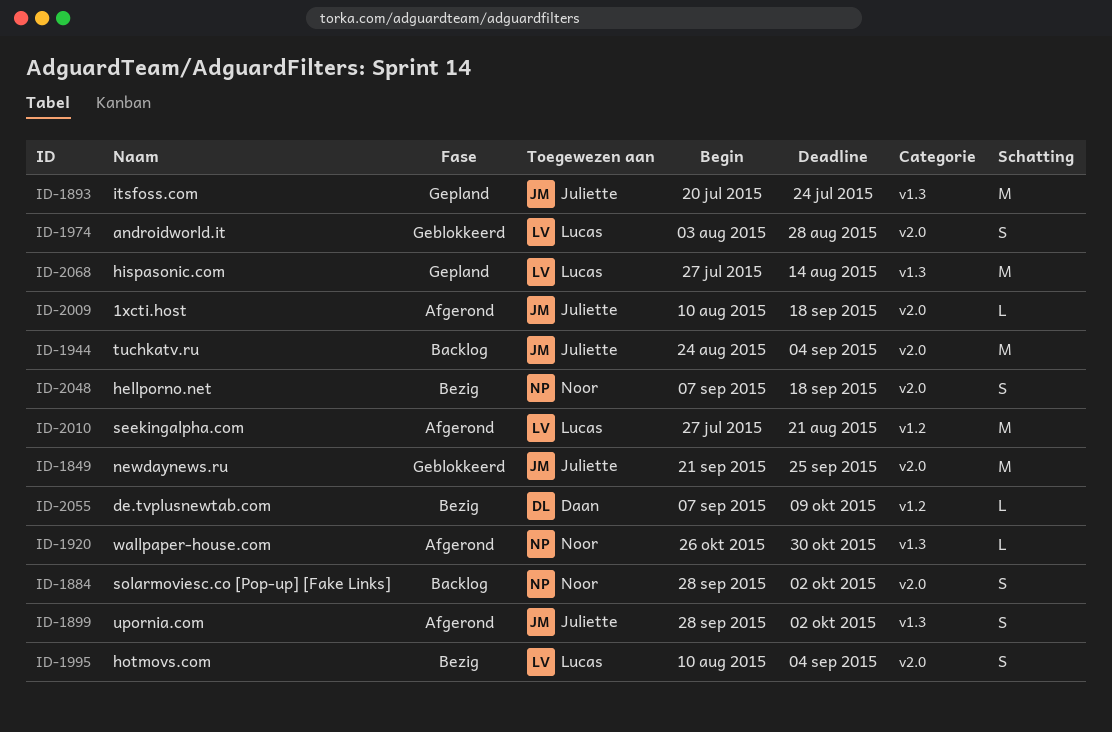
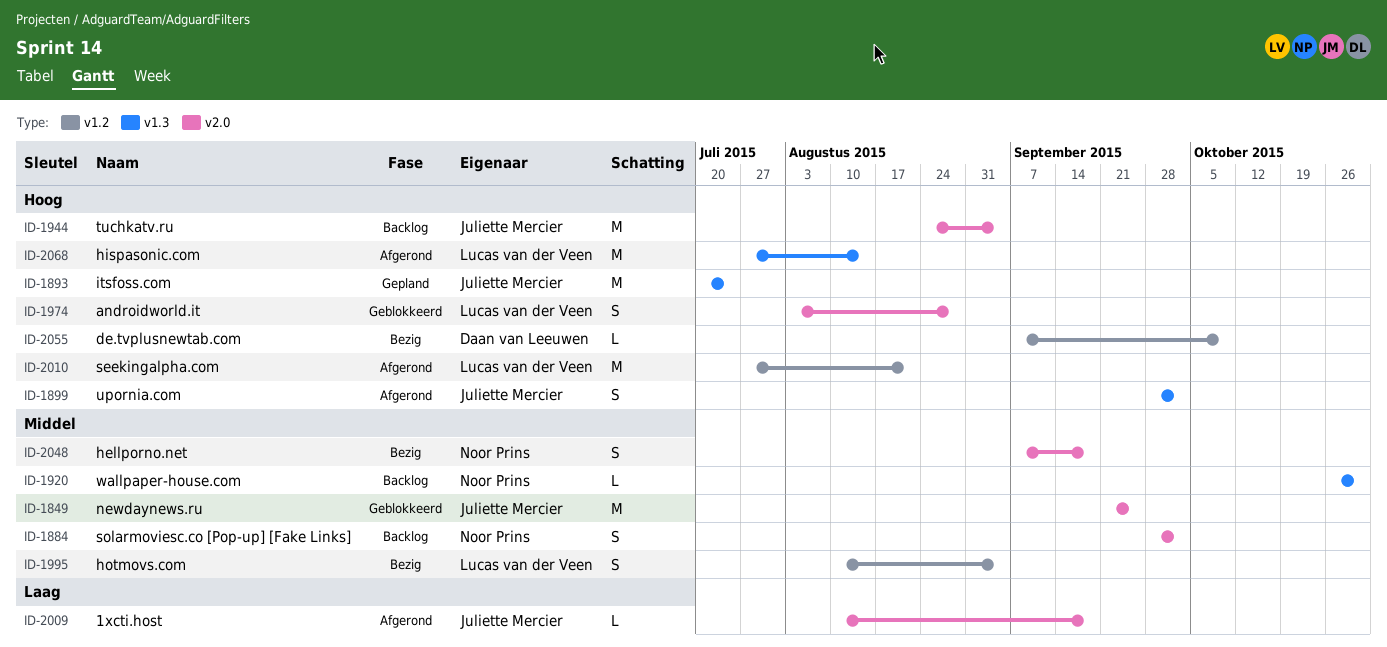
ID-1920, status: Afgerond -> Backlog
ID-1995, label: v2.0 -> v1.2
ID-2068, status: Gepland -> Afgerond

